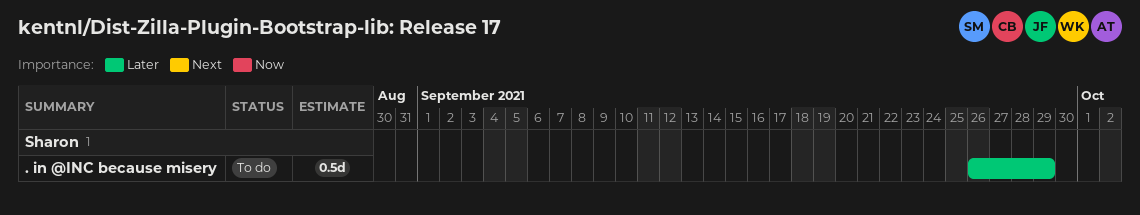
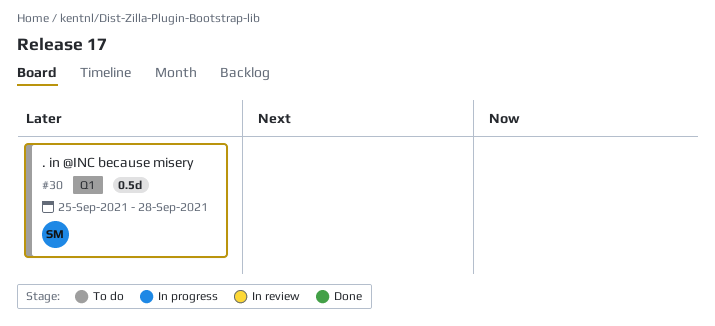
. in @INC because misery, start: Sep 26 -> Sep 25
. in @INC because misery, due: Sep 29 -> Sep 28

